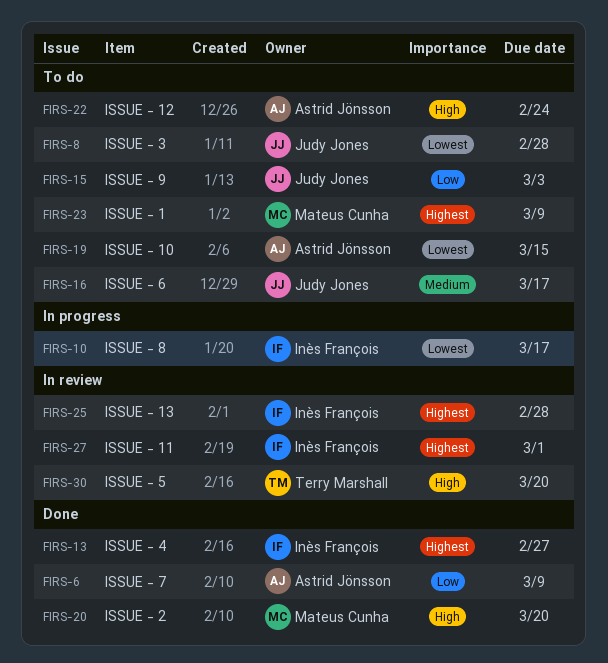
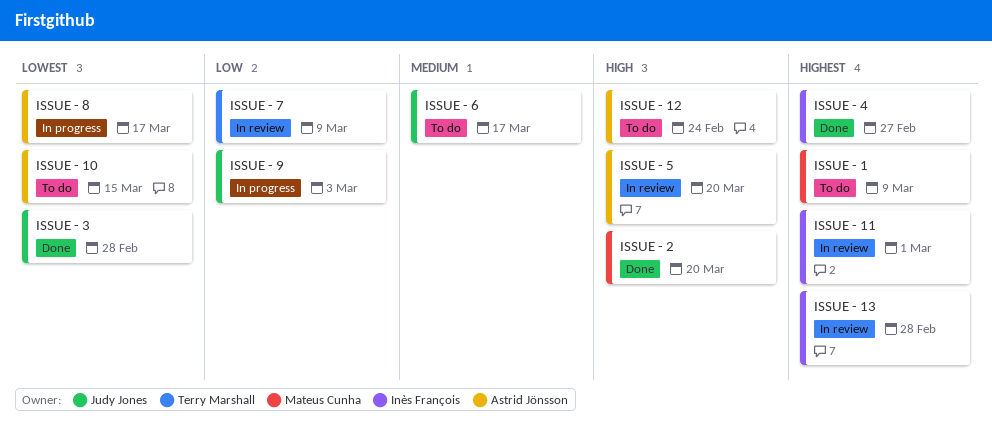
ISSUE - 3, status: To do -> Done
ISSUE - 5, owner: Terry Marshall -> Astrid Jönsson
ISSUE - 7, status: Done -> In review
ISSUE - 7, owner: Astrid Jönsson -> Terry Marshall
ISSUE - 8, owner: Inès François -> Astrid Jönsson
ISSUE - 9, status: To do -> In progress

